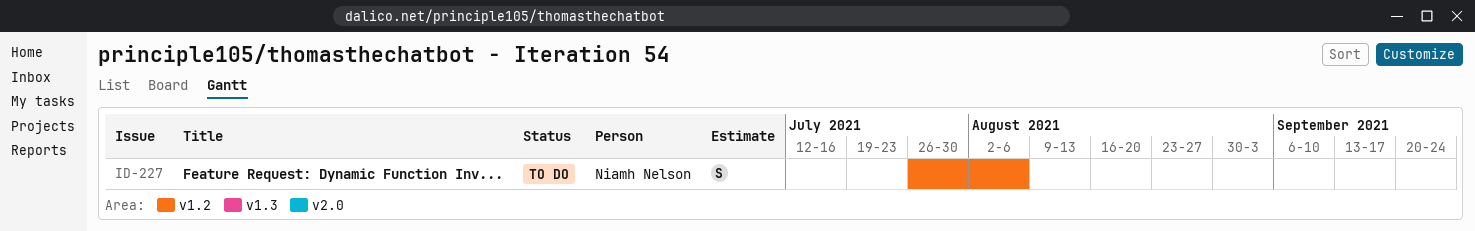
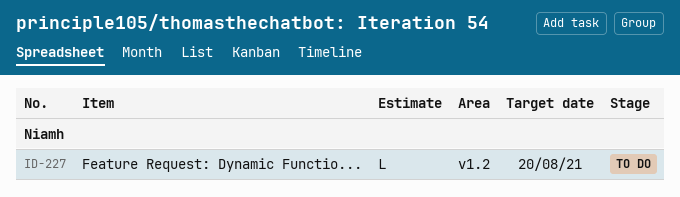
ID-227, estimate: S -> L
ID-227, due: Aug 6 -> Aug 20

